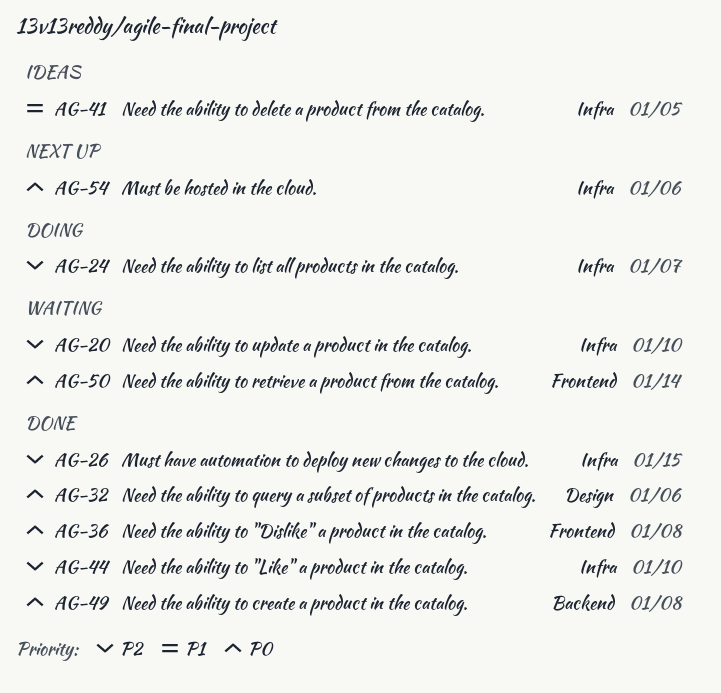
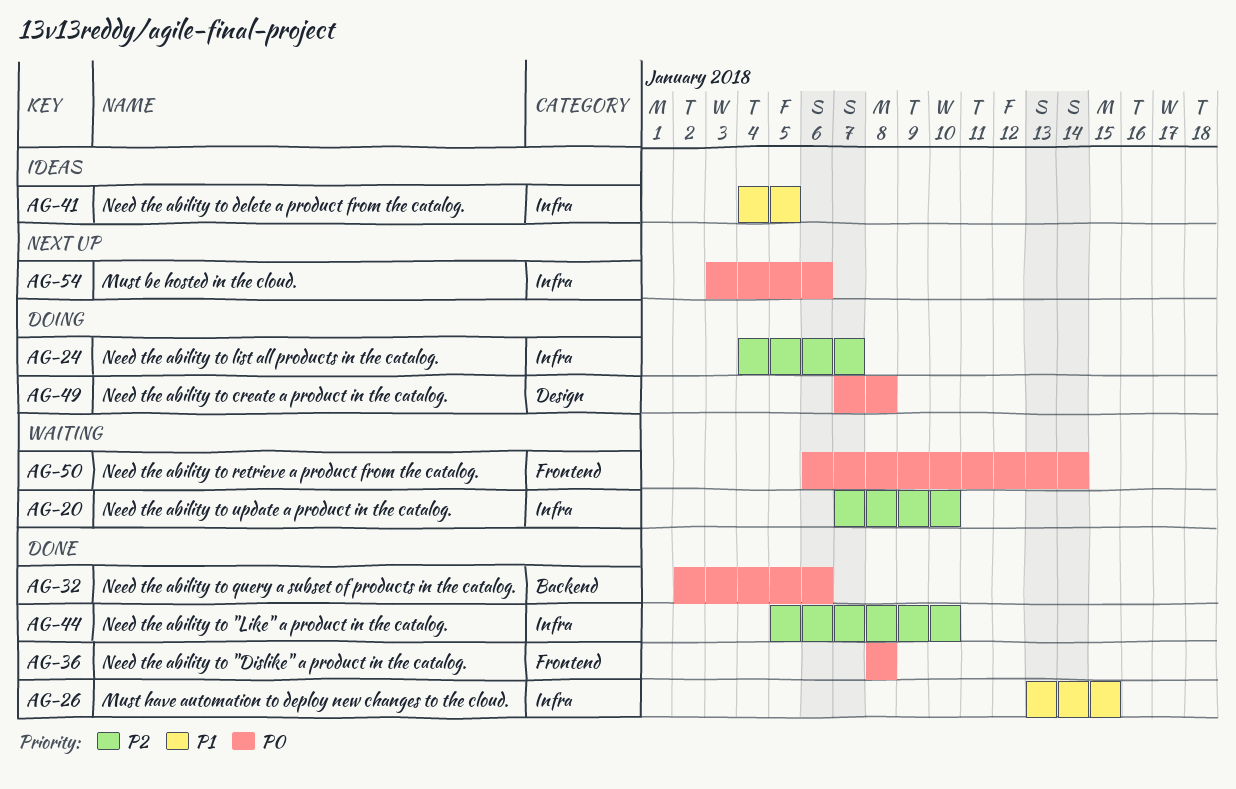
AG-26, priority: P2 -> P1
AG-32, label: Design -> Backend
AG-49, status: Done -> Doing
AG-49, label: Backend -> Design

